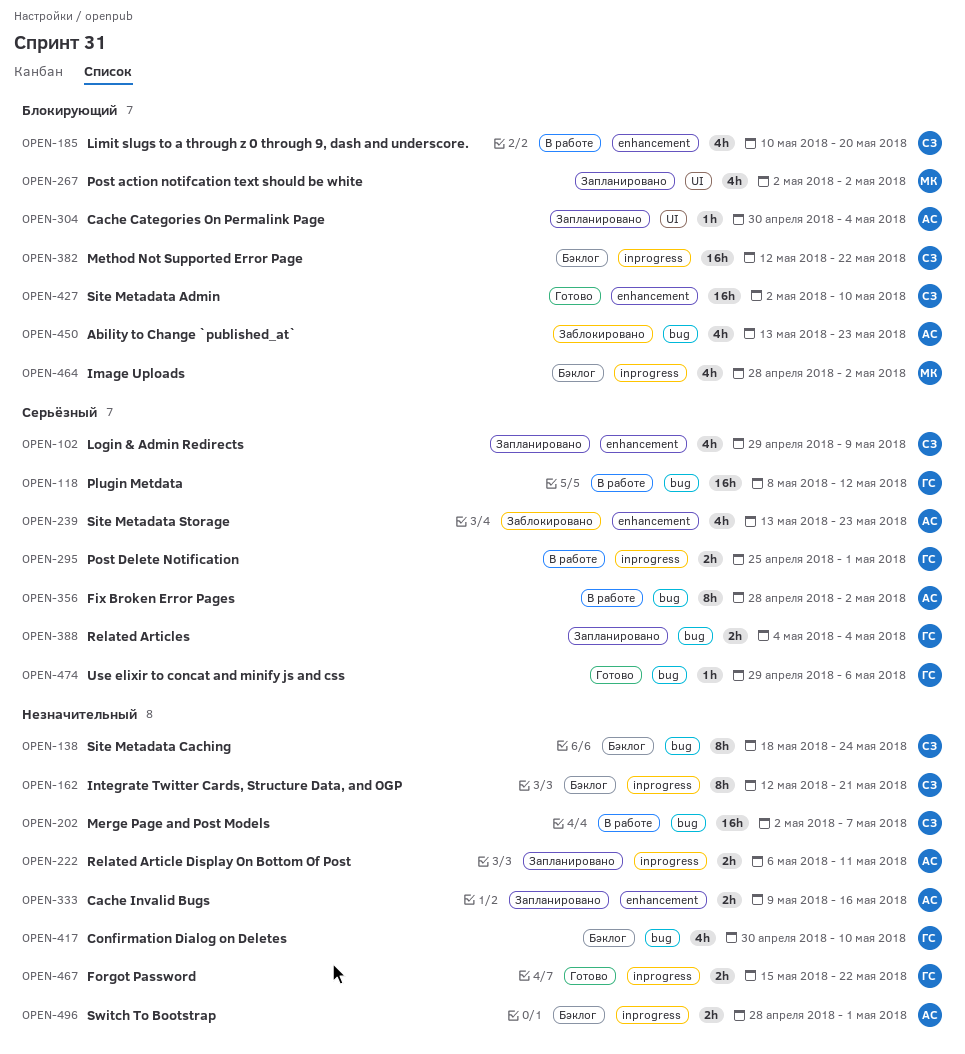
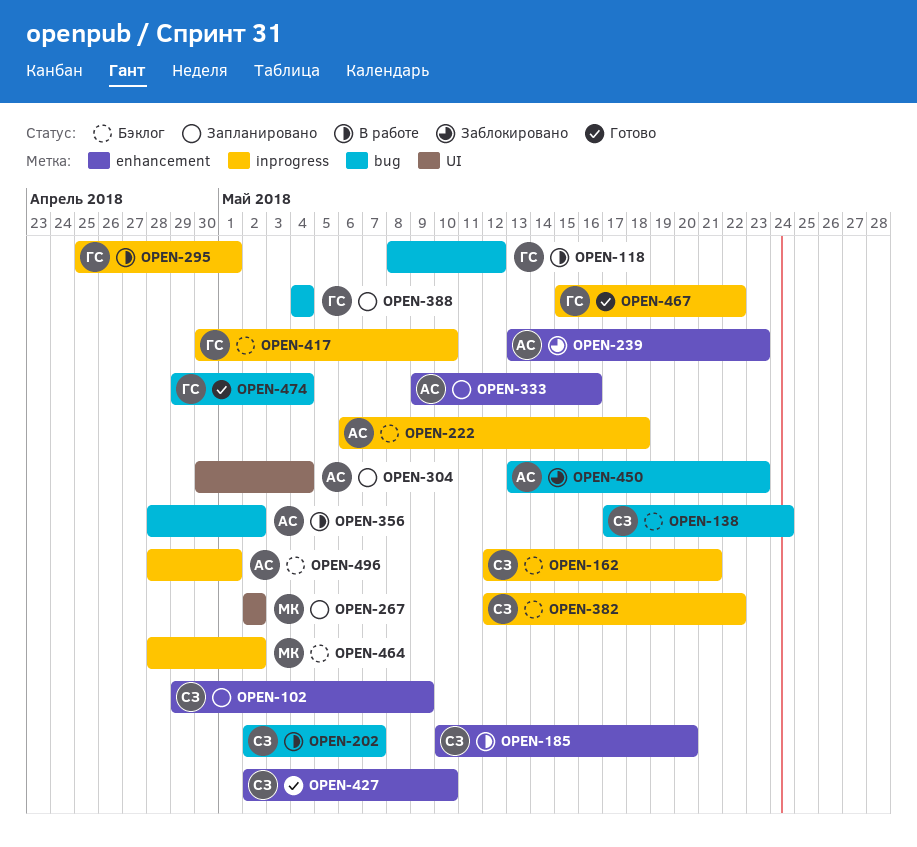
OPEN-138, start: May 18 -> May 17
OPEN-222, status: Запланировано -> Бэклог
OPEN-222, due: May 11 -> May 18
OPEN-417, label: bug -> inprogress
OPEN-474, due: May 6 -> May 4

